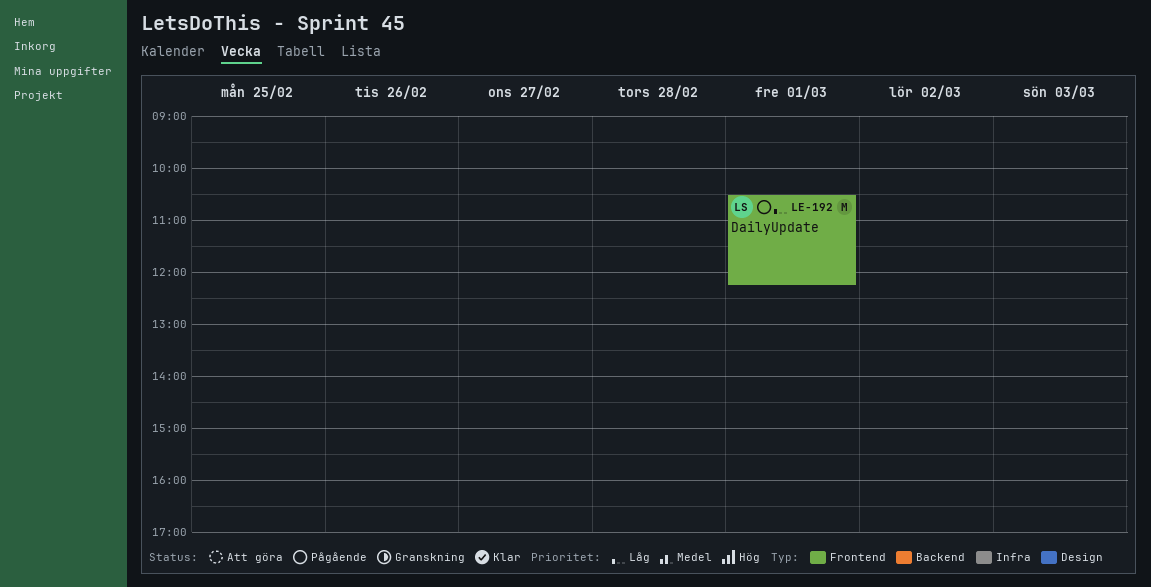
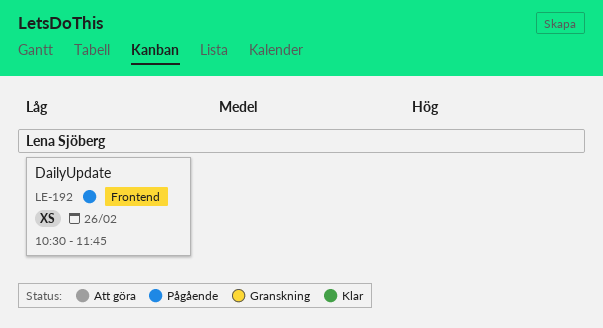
LE-192, estimate: M -> XS
LE-192, day: Mar 1 -> Feb 26
LE-192, ends: 12:15 -> 11:45

